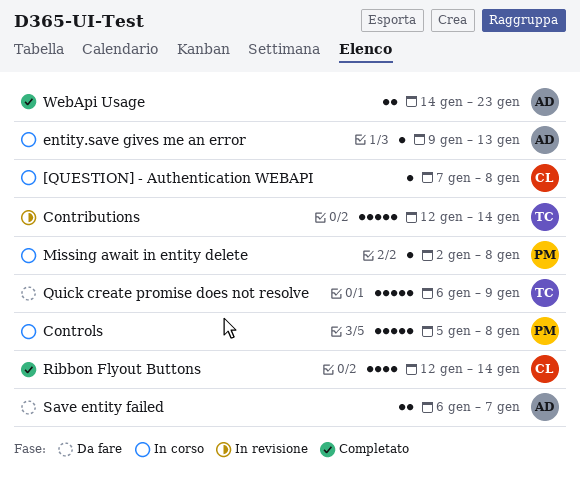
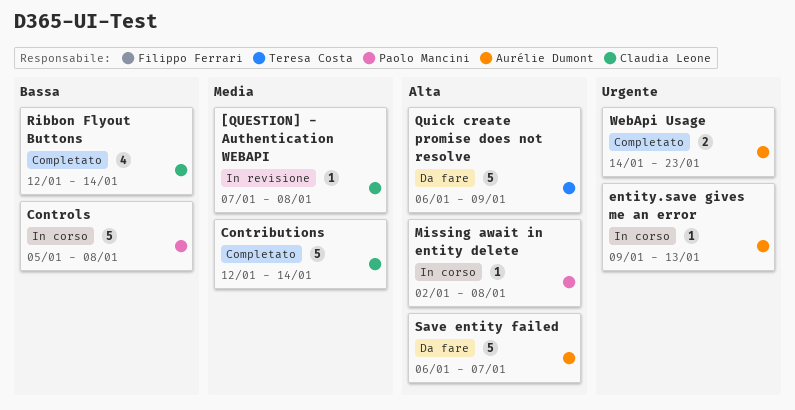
[QUESTION] - Authentication WEBAPI, status: In corso -> In revisione
Contributions, status: In revisione -> Completato
Contributions, owner: Teresa Costa -> Claudia Leone
Save entity failed, estimate: 2 -> 5

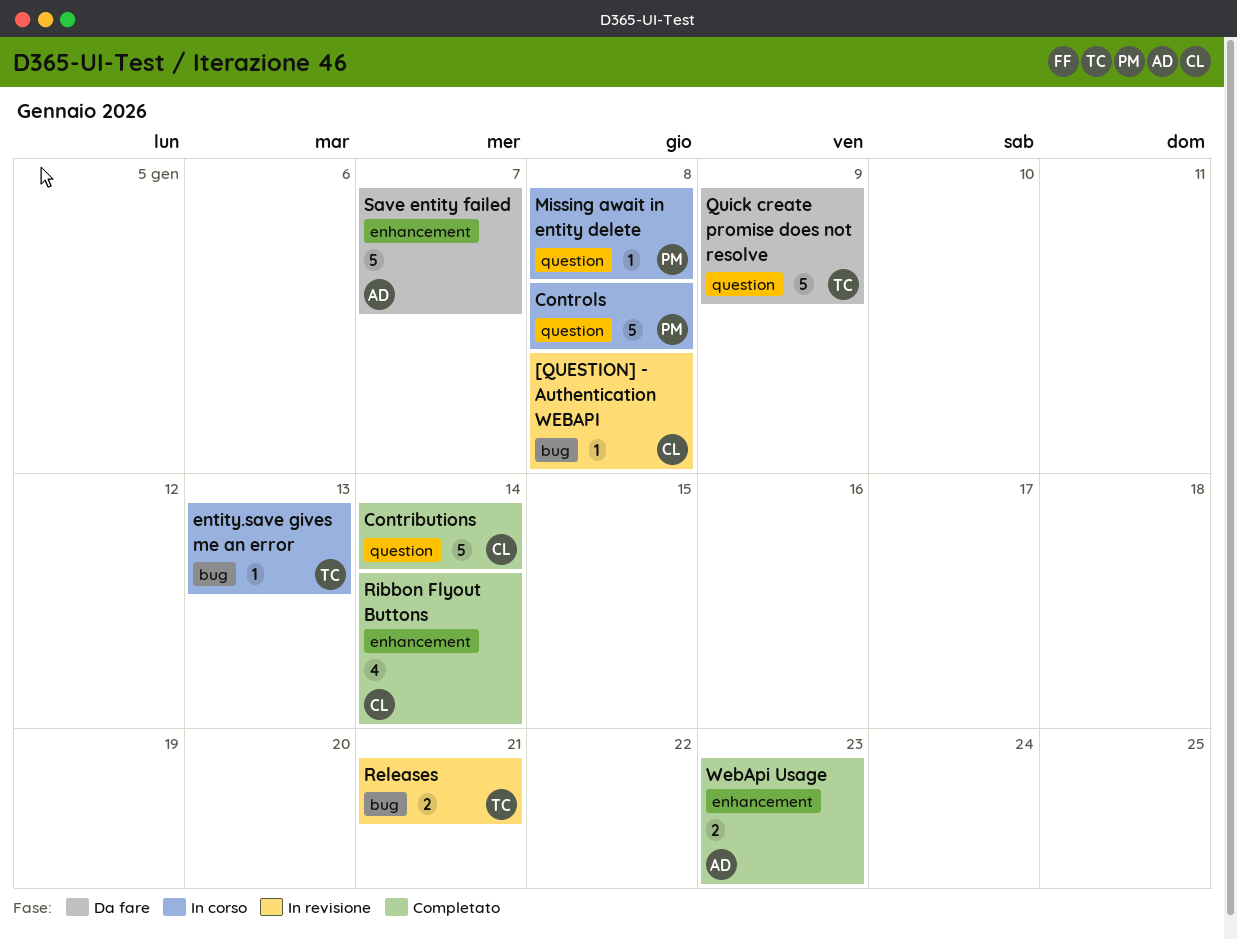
entity.save gives me an error, owner: Aurélie Dumont -> Teresa Costa
Releases: none -> present

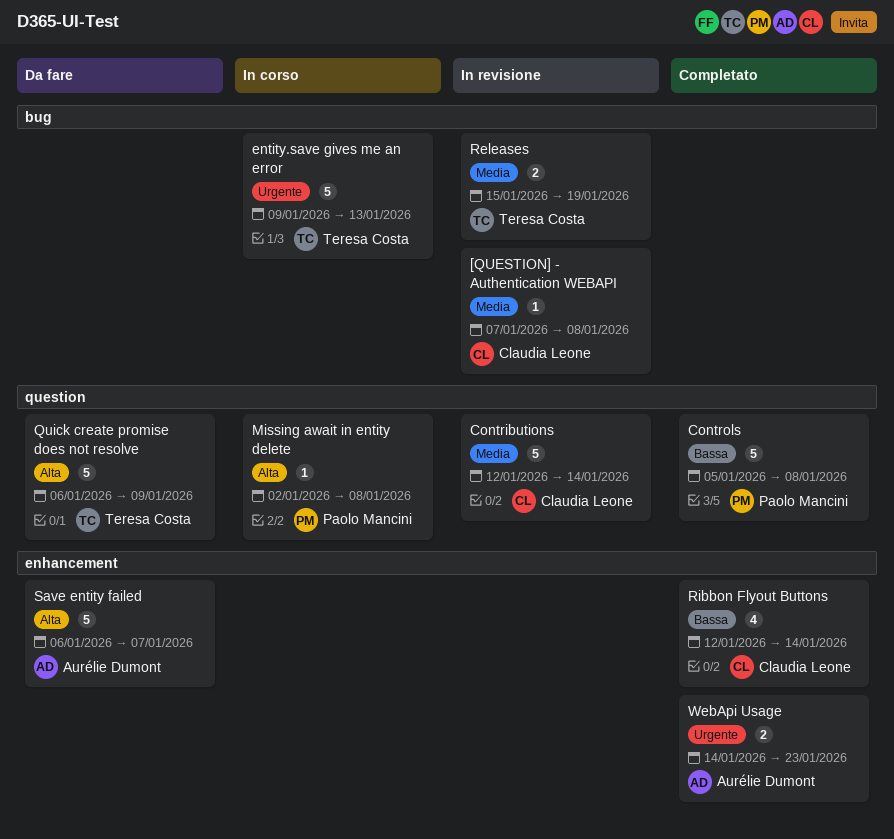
Contributions, status: Completato -> In revisione
Controls, status: In corso -> Completato
entity.save gives me an error, estimate: 1 -> 5
Releases, due: Jan 21 -> Jan 19

